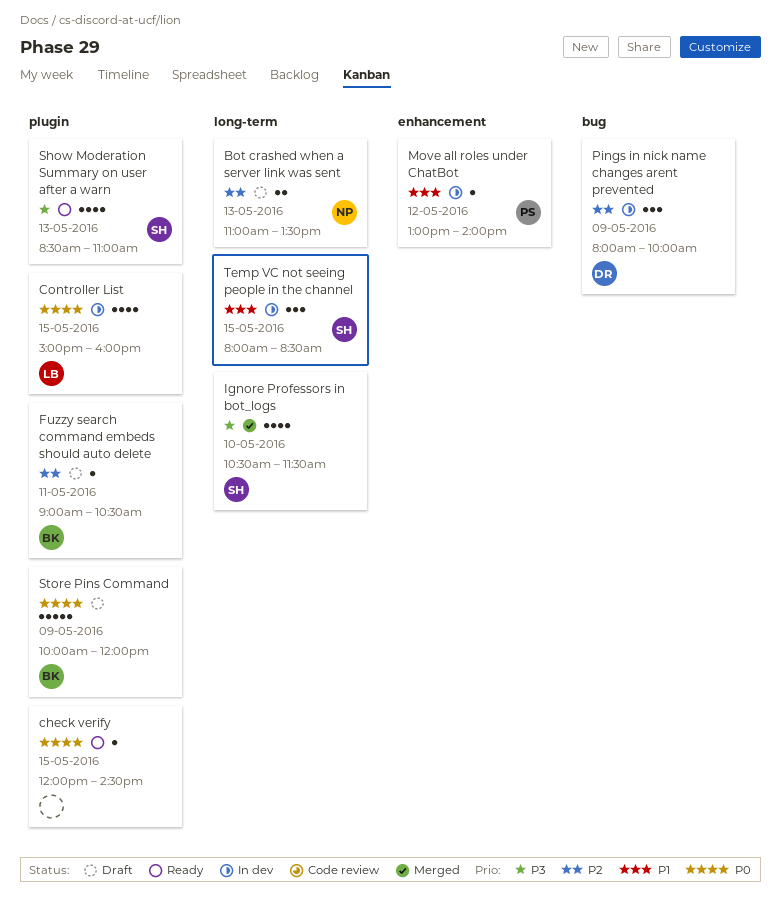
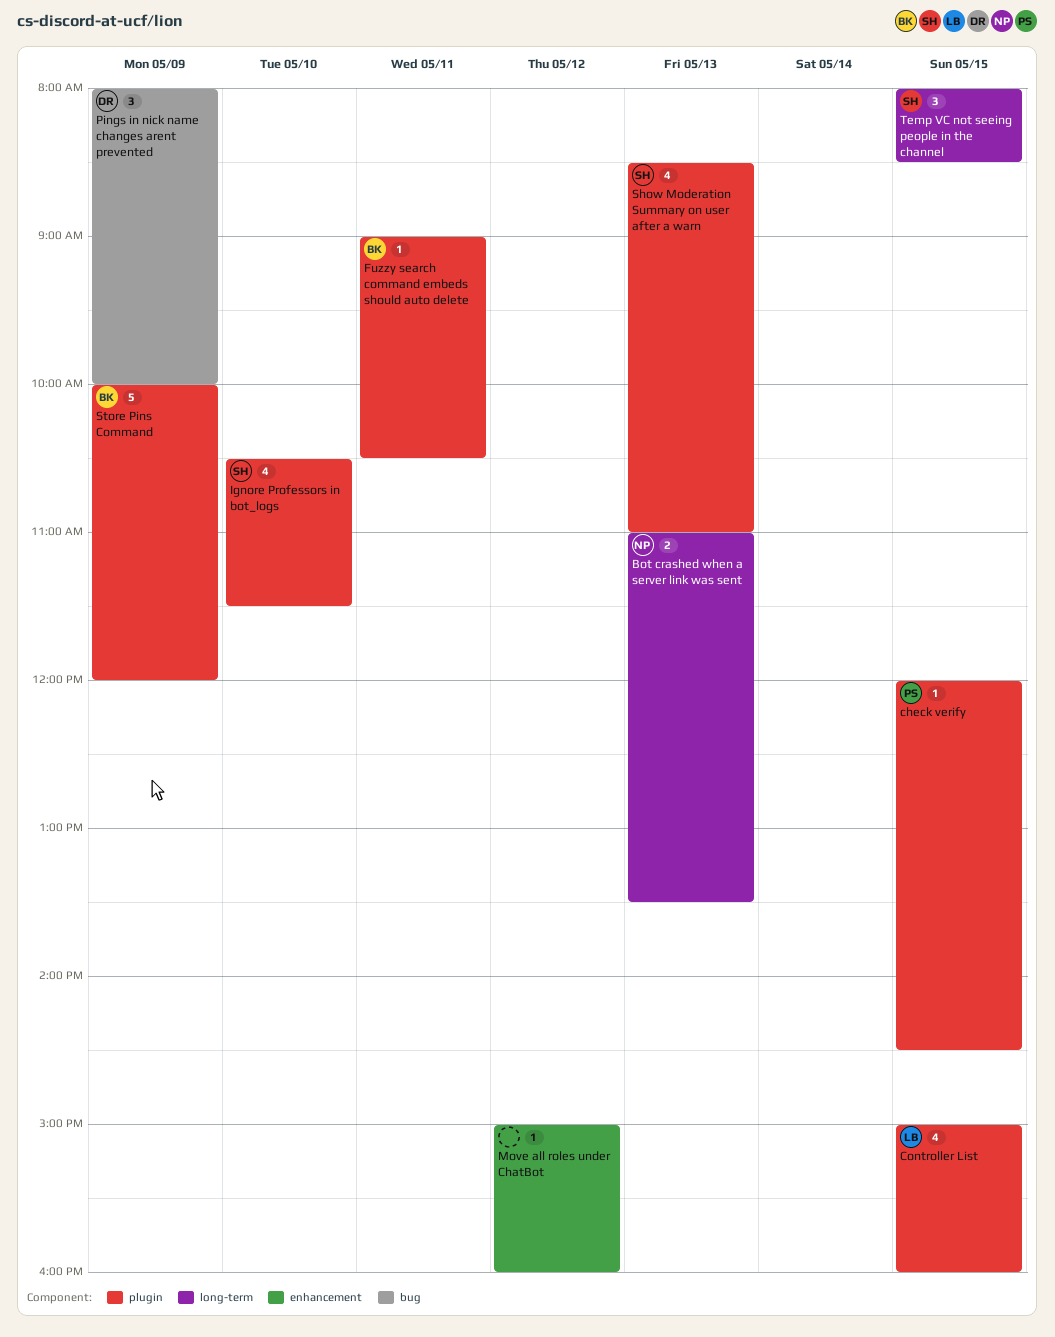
check verify, owner: none -> PS
Ignore Professors in bot_logs, label: long-term -> plugin
Move all roles under ChatBot, owner: PS -> none
Move all roles under ChatBot, begins: 13:00 -> 15:00
Move all roles under ChatBot, ends: 14:00 -> 16:00

